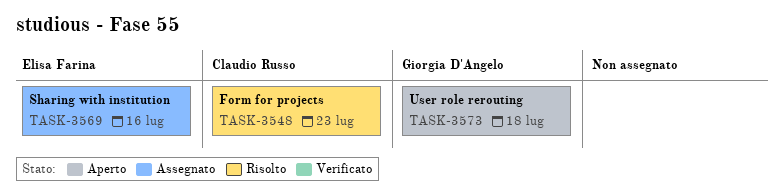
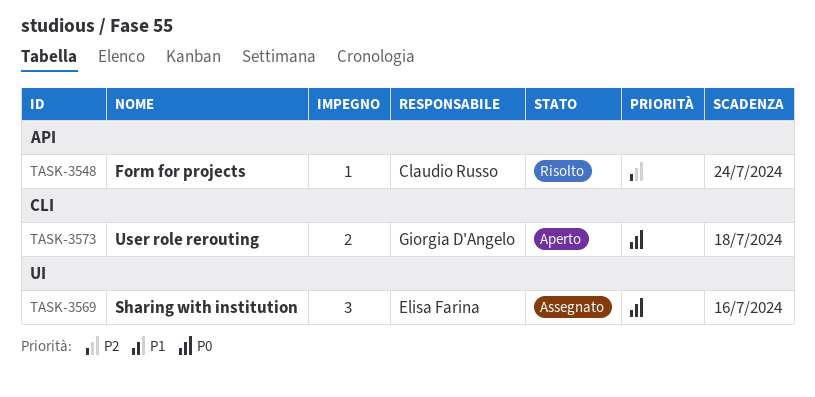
TASK-3548, due: Jul 23 -> Jul 24

